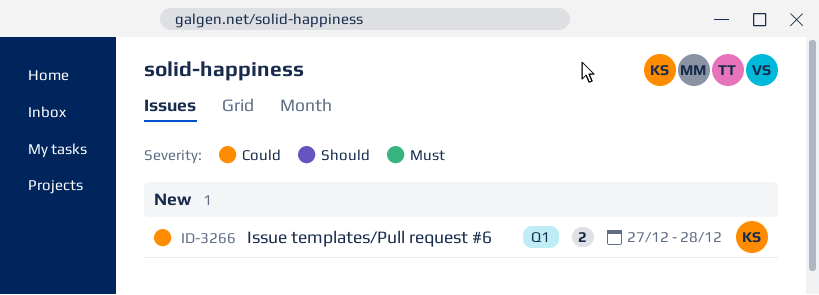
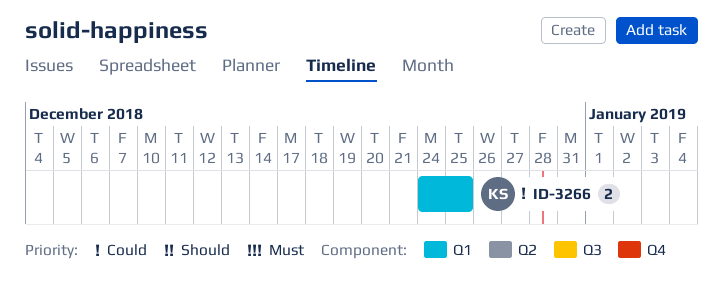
ID-3266, start: Dec 27 -> Dec 24
ID-3266, due: Dec 28 -> Dec 25

